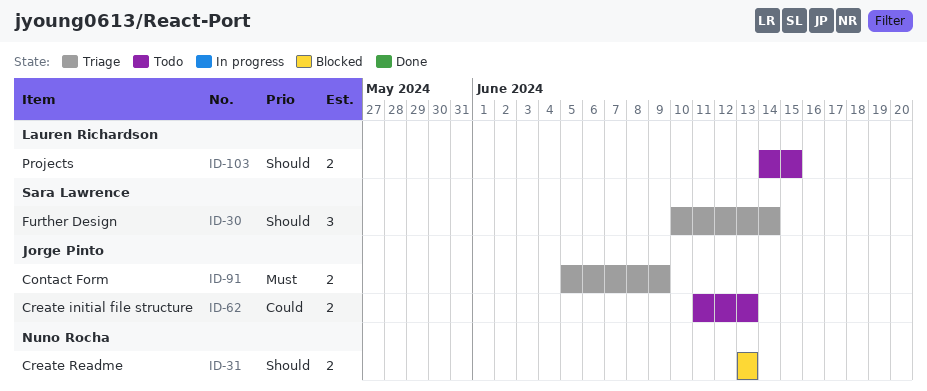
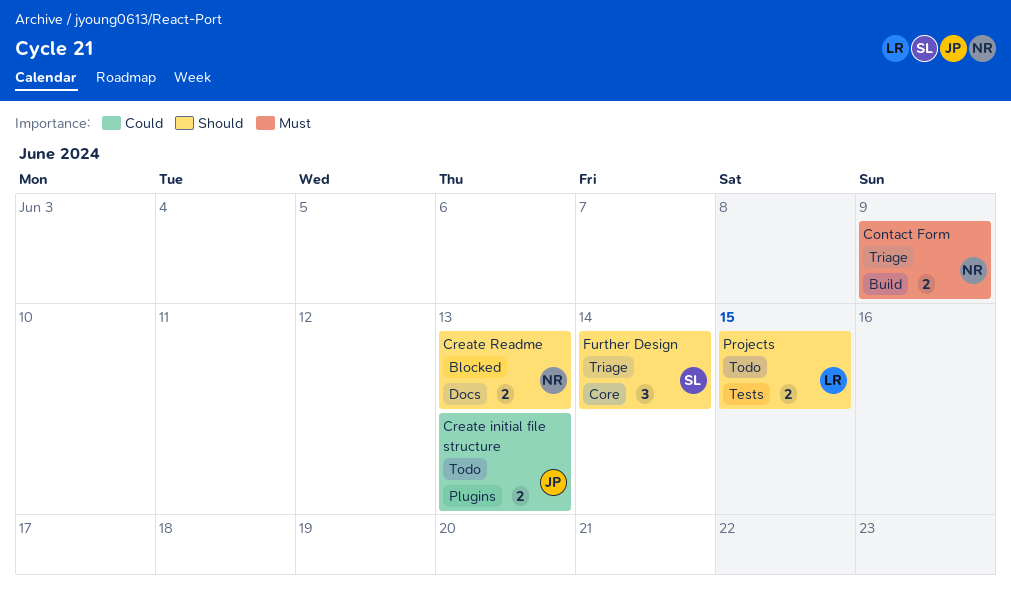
Contact Form, owner: Jorge Pinto -> Nuno Rocha

